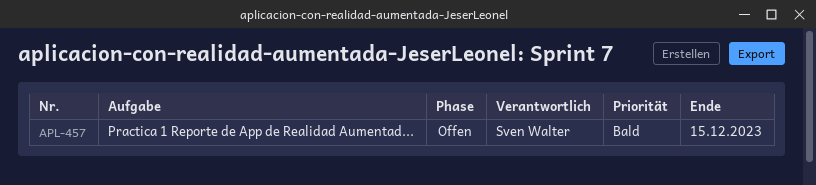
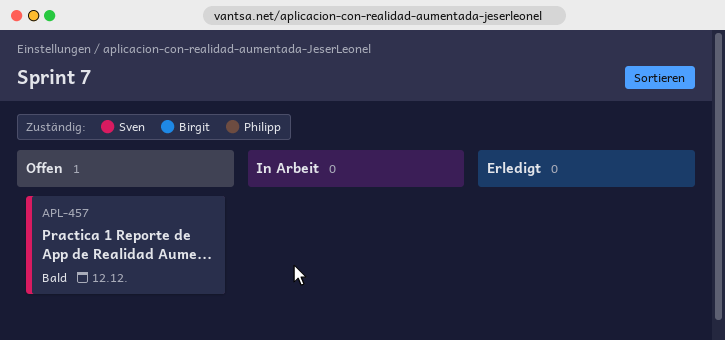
APL-457, due: Dec 15 -> Dec 12

